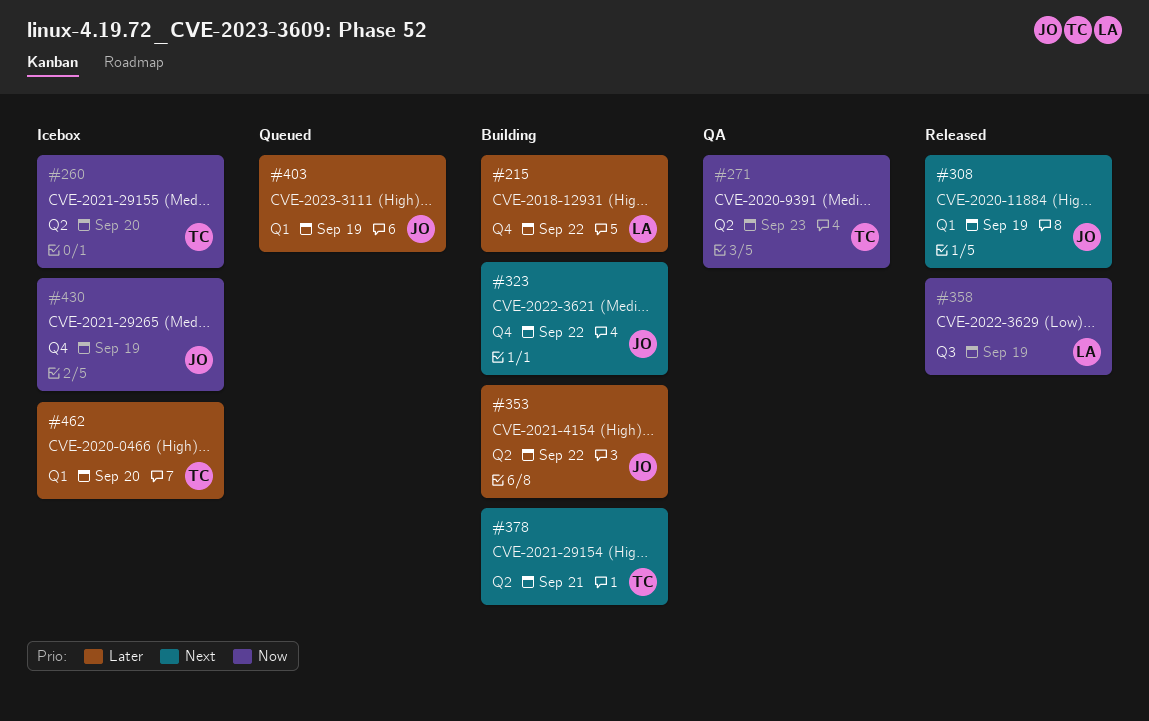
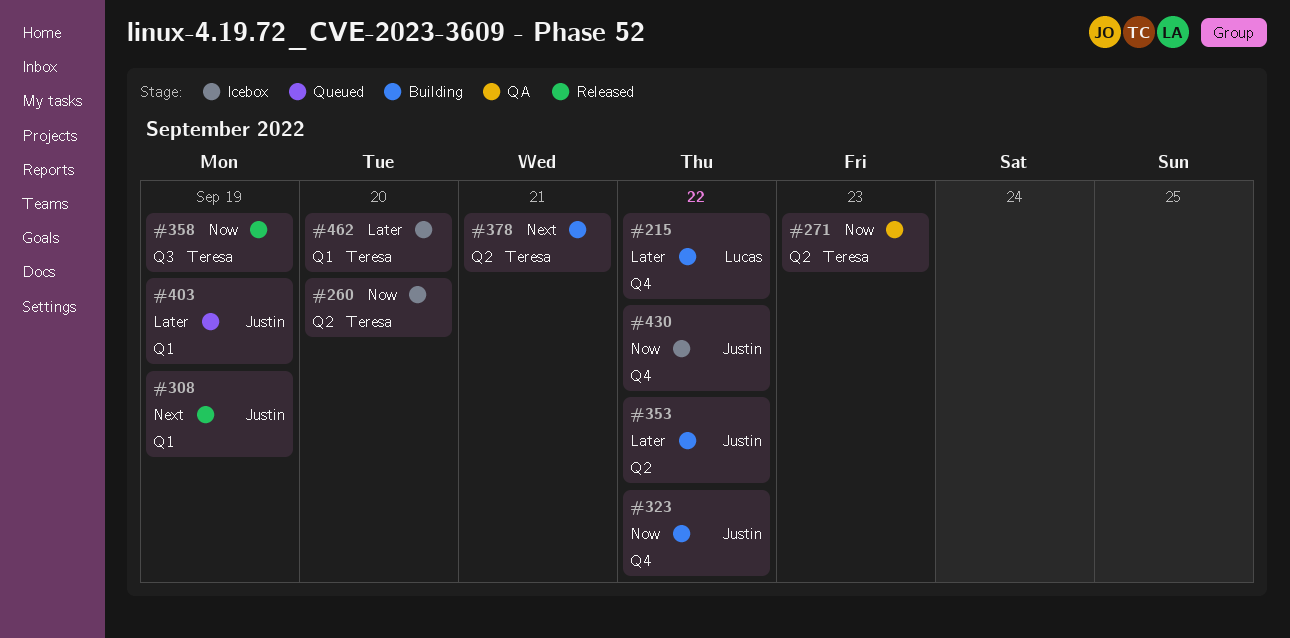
#323, priority: Next -> Now
#358, owner: Lucas -> Teresa
#430, due: Sep 19 -> Sep 22

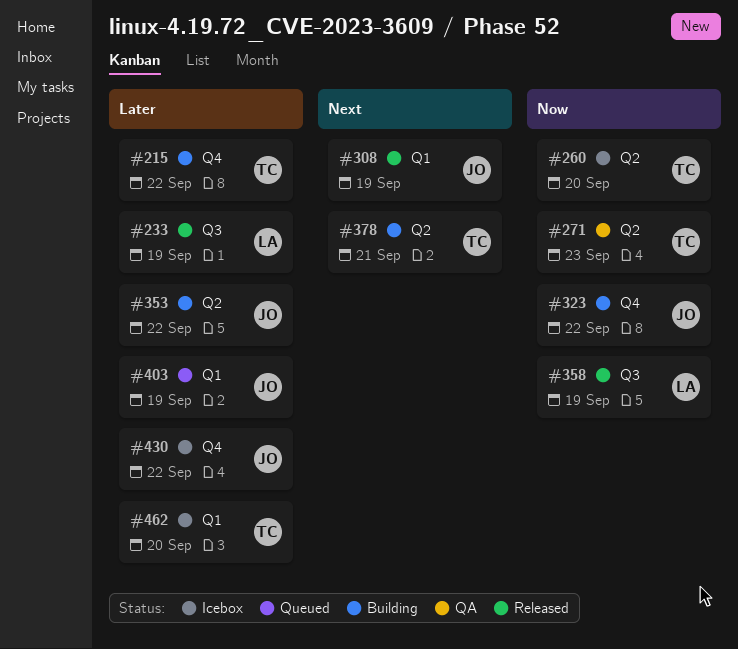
#215, owner: Lucas -> Teresa
#233: none -> present
#358, owner: Teresa -> Lucas
#430, priority: Now -> Later

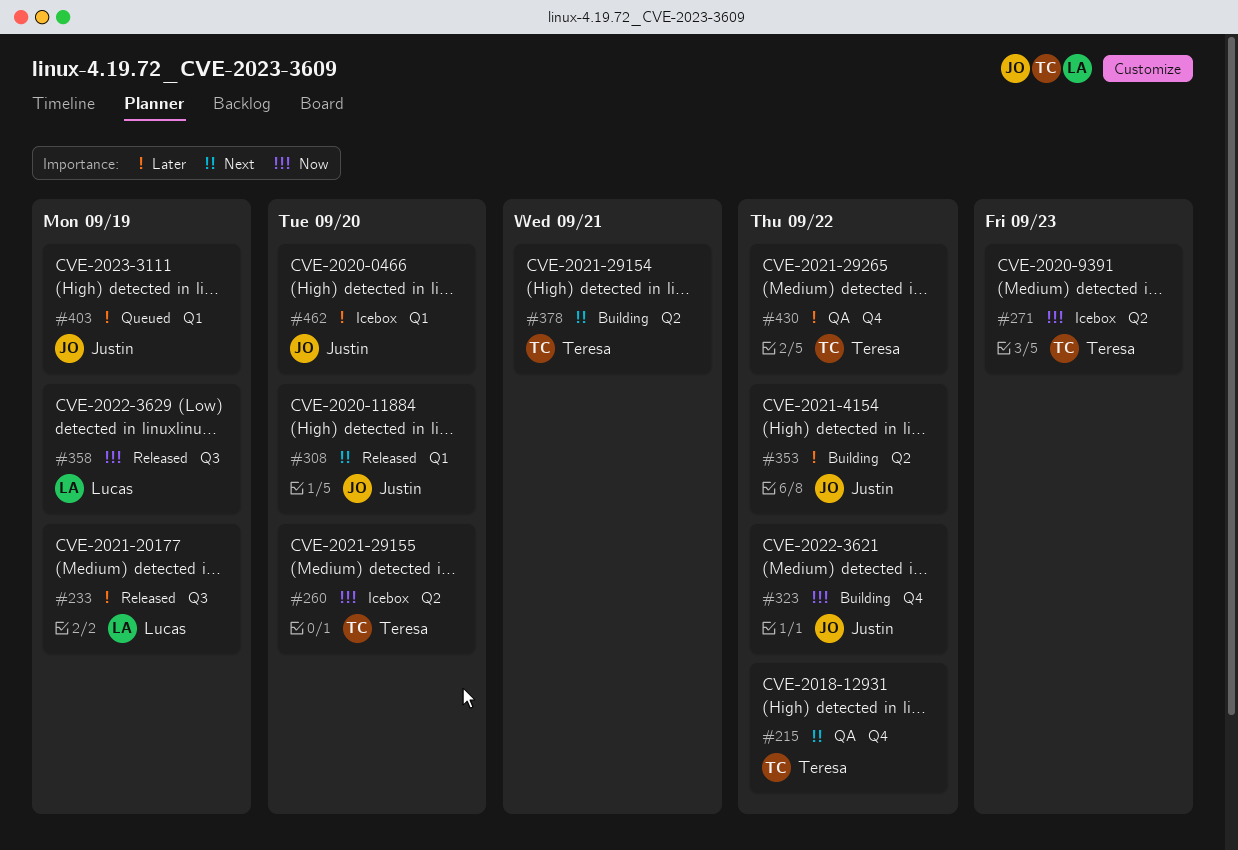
#215, status: Building -> QA
#215, priority: Later -> Next
#271, status: QA -> Icebox
#308, due: Sep 19 -> Sep 20
#430, status: Icebox -> QA
#430, owner: Justin -> Teresa
#462, owner: Teresa -> Justin

